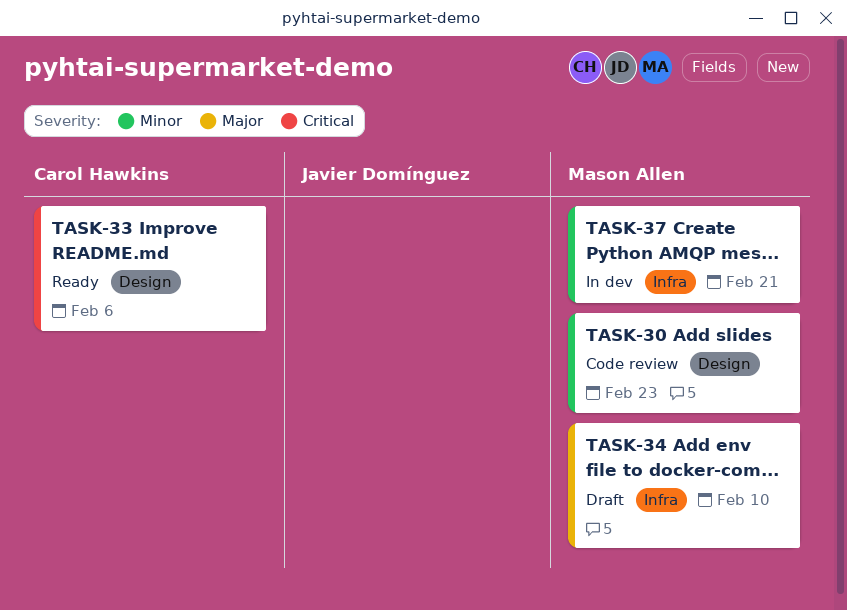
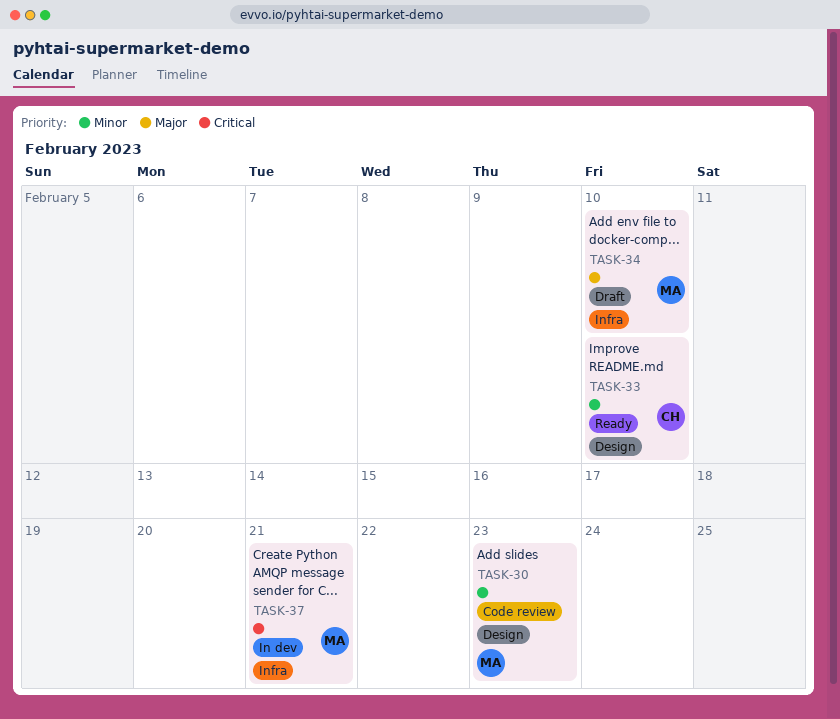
TASK-33, priority: Critical -> Minor
TASK-33, due: Feb 6 -> Feb 10
TASK-37, priority: Minor -> Critical

